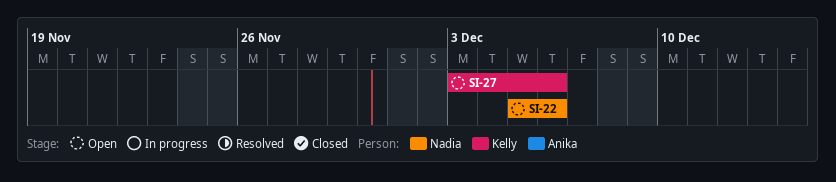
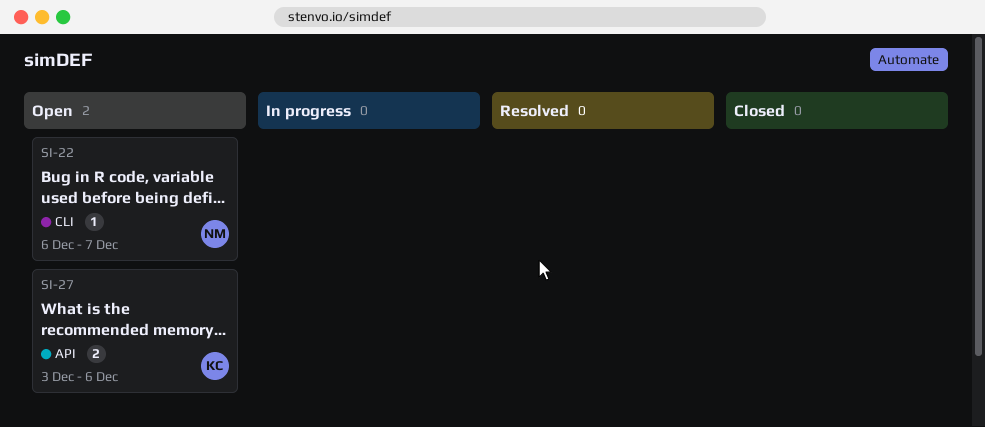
SI-22, start: Dec 5 -> Dec 6
SI-22, due: Dec 6 -> Dec 7

